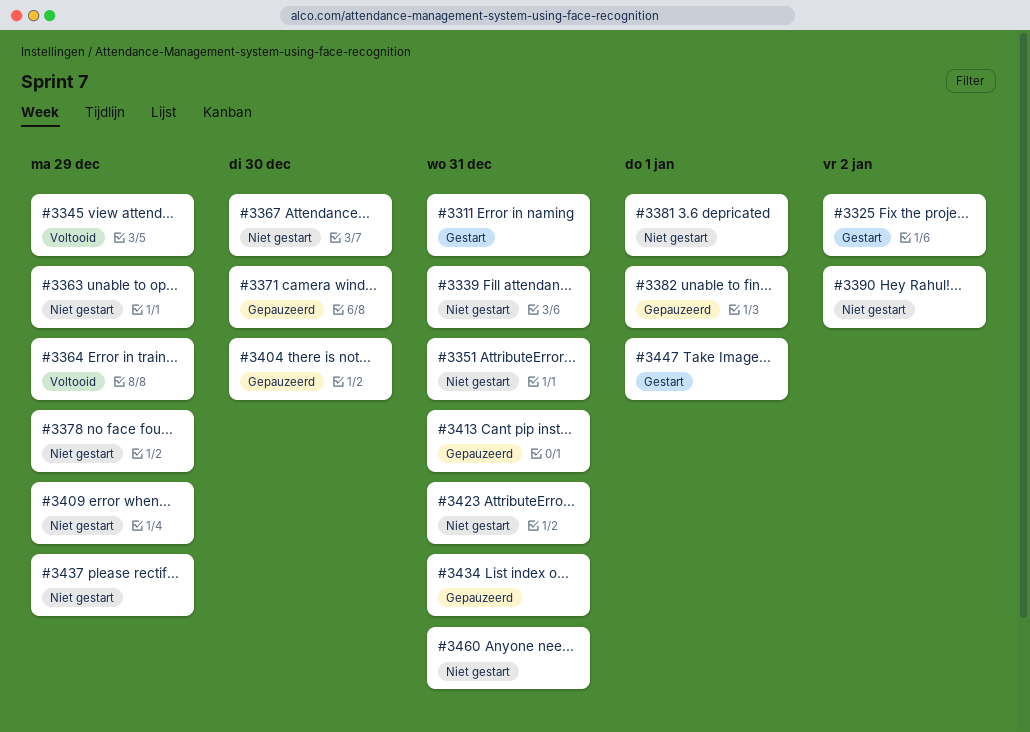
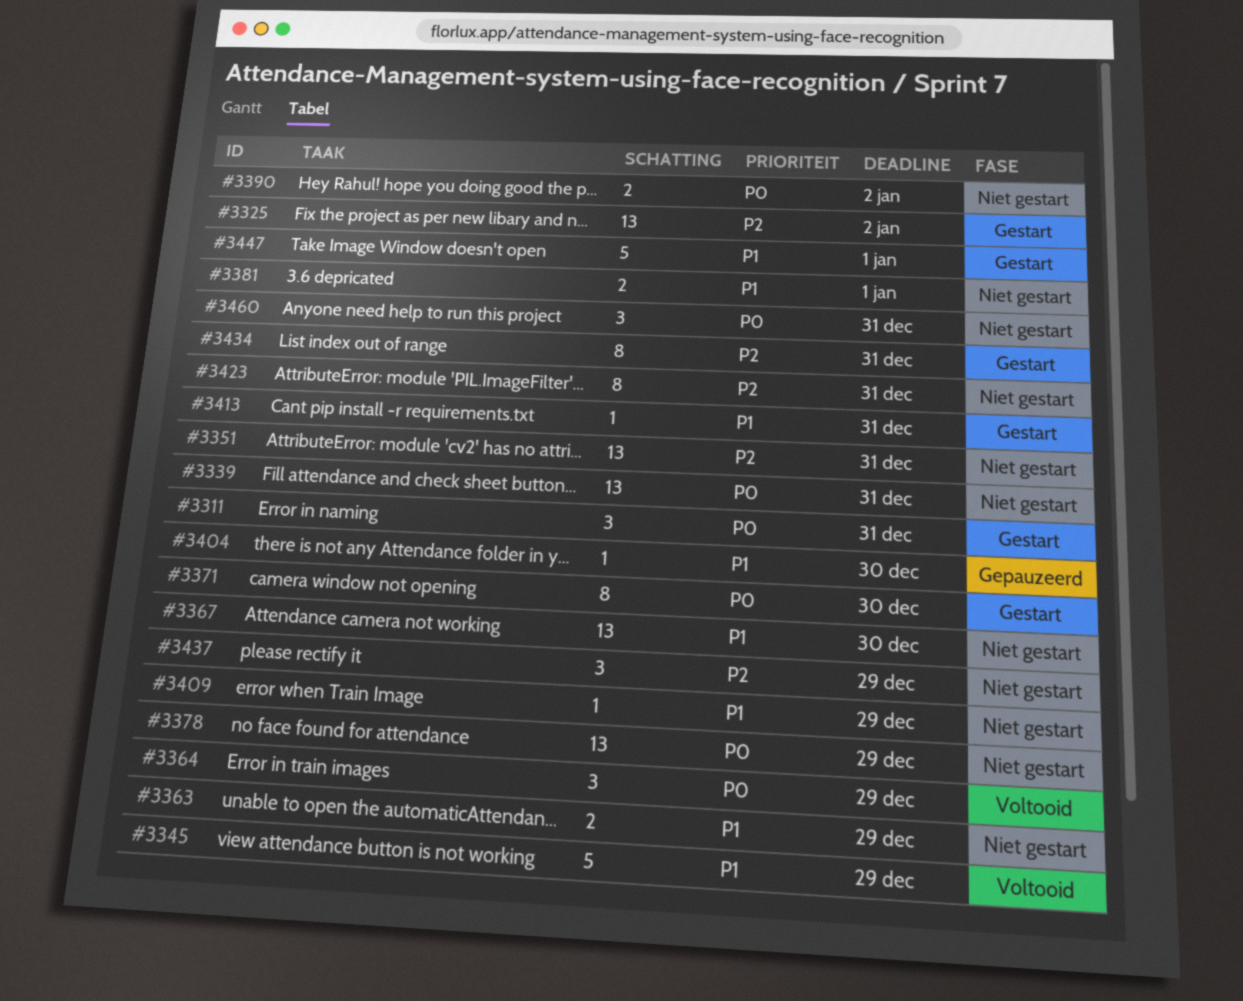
#3371, status: Gepauzeerd -> Gestart
#3382: present -> none
#3413, status: Gepauzeerd -> Gestart
#3434, status: Gepauzeerd -> Gestart

